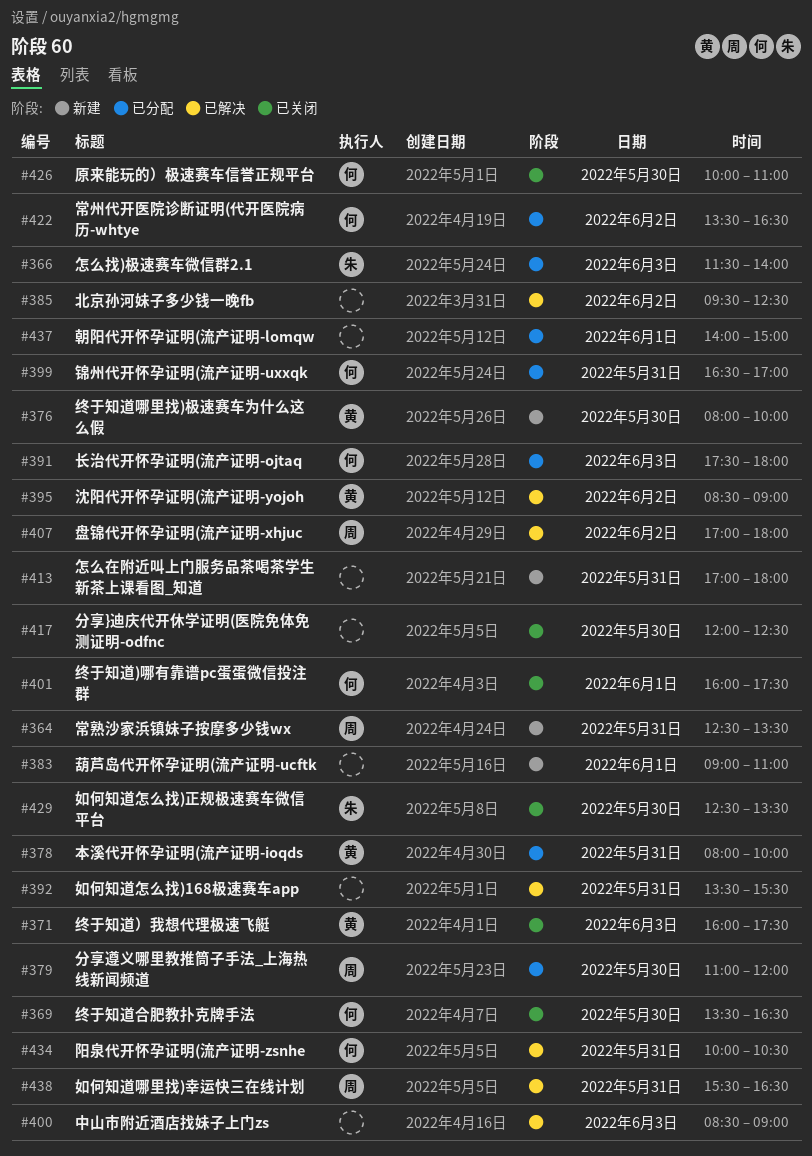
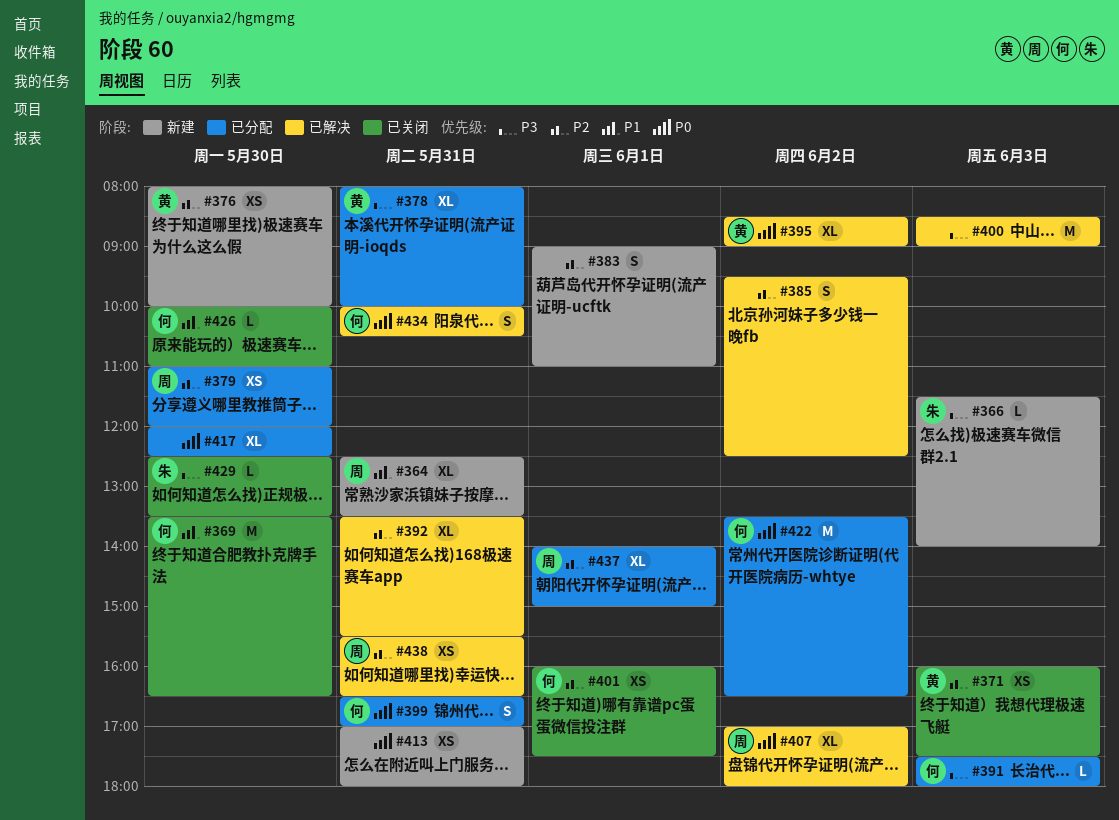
#366, status: 已分配 -> 新建
#417, status: 已关闭 -> 已分配
#437, owner: none -> 周

